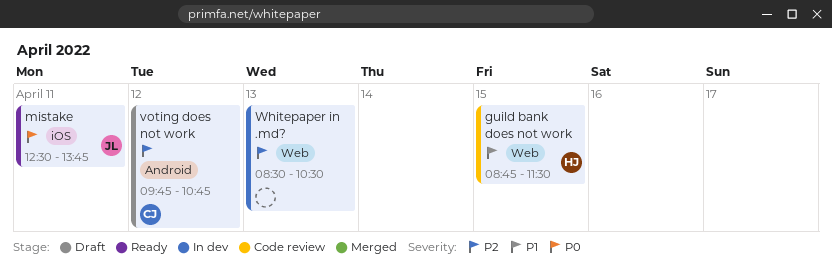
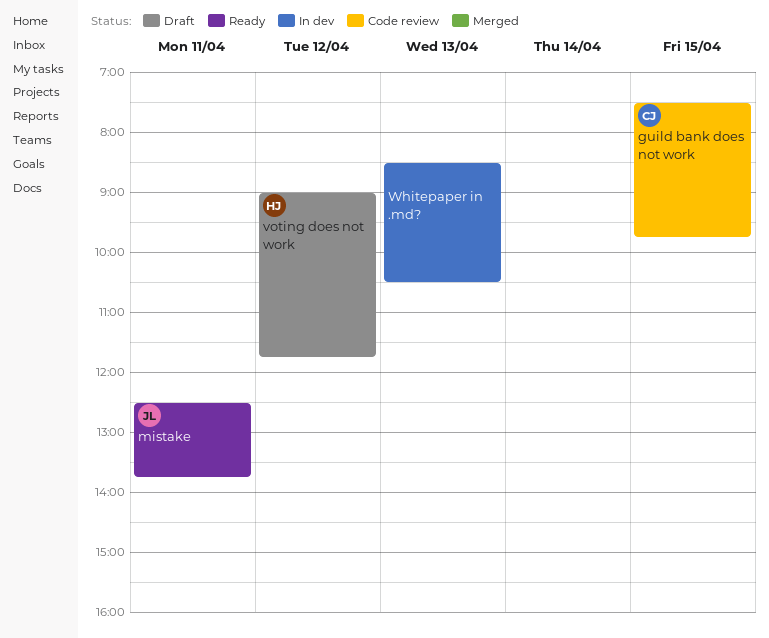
guild bank does not work, owner: HJ -> CJ
guild bank does not work, begins: 08:45 -> 07:30
guild bank does not work, ends: 11:30 -> 09:45
voting does not work, owner: CJ -> HJ
voting does not work, begins: 09:45 -> 09:00
voting does not work, ends: 10:45 -> 11:45

